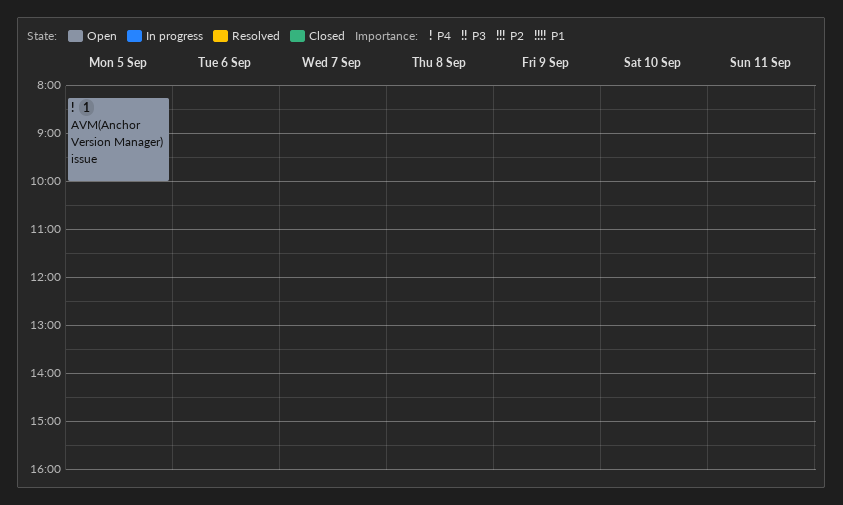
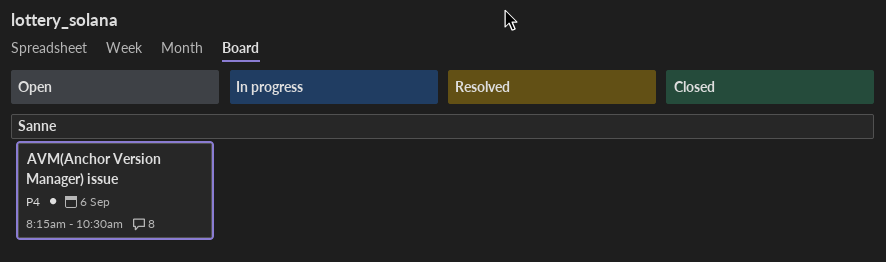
AVM(Anchor Version Manager) issue, day: Sep 5 -> Sep 6
AVM(Anchor Version Manager) issue, ends: 10:00 -> 10:30

